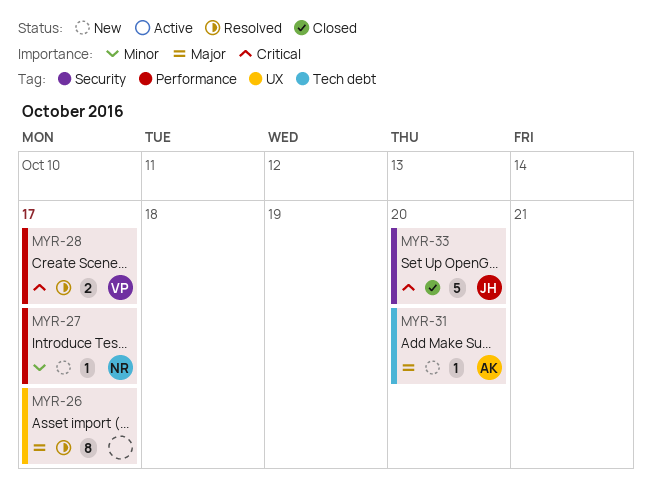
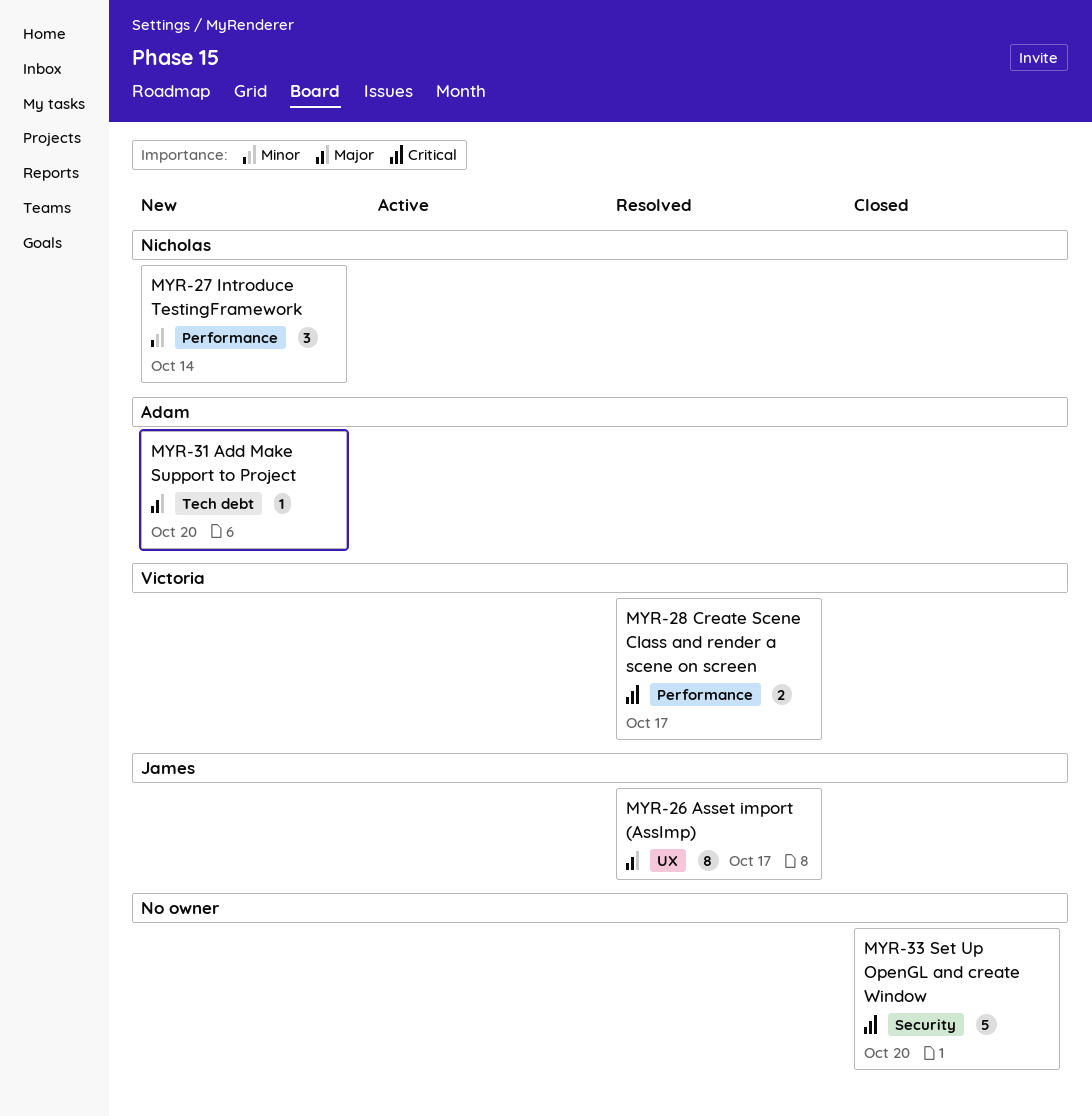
MYR-26, owner: none -> James
MYR-27, estimate: 1 -> 3
MYR-27, due: Oct 17 -> Oct 14
MYR-33, owner: James -> none

